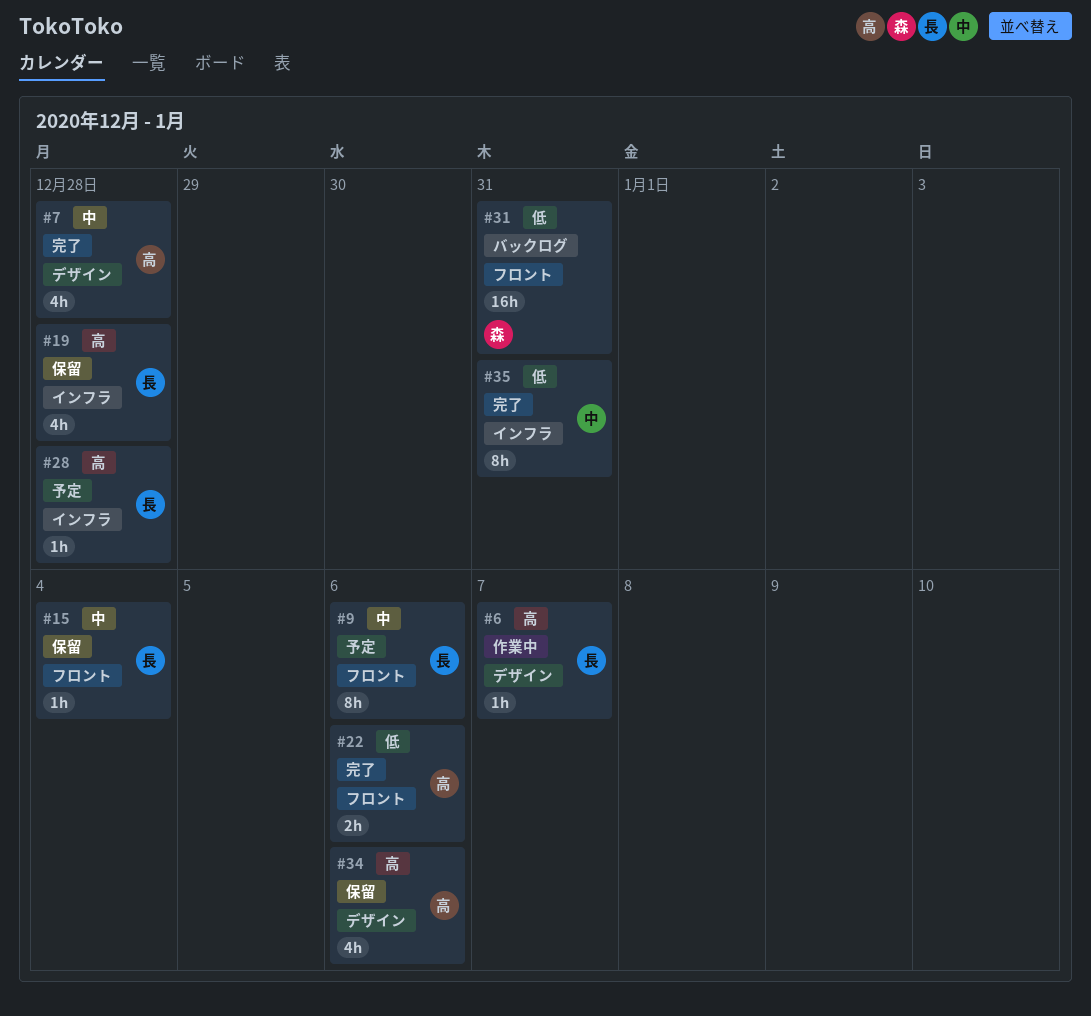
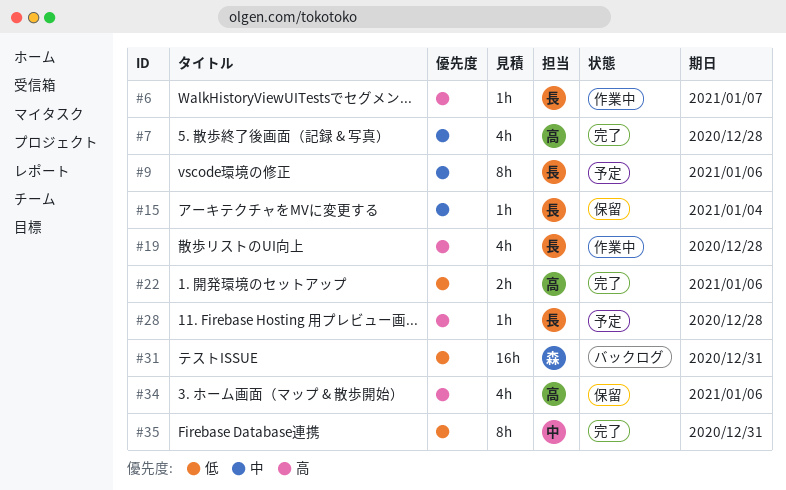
#19, status: 保留 -> 作業中

